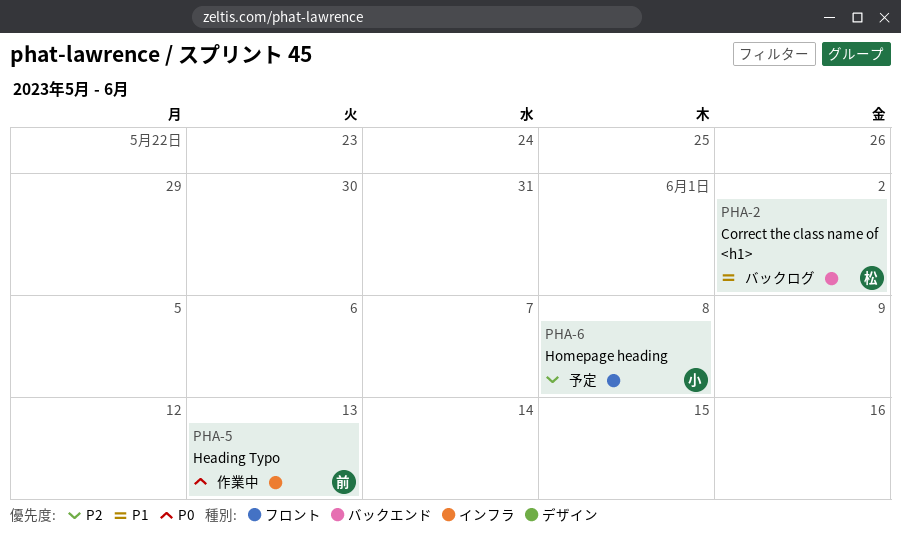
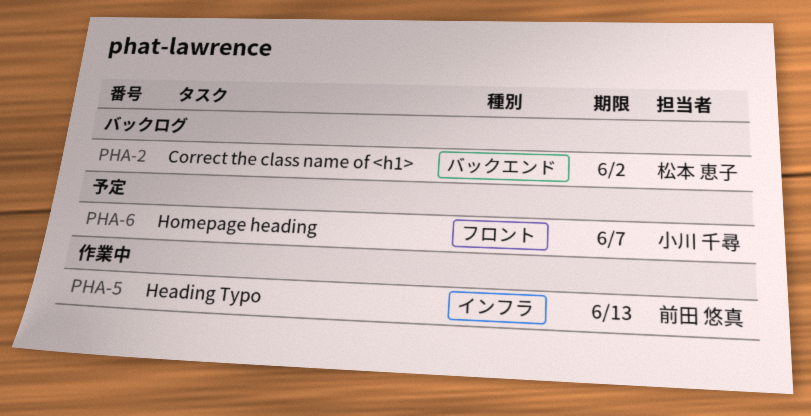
PHA-6, due: Jun 8 -> Jun 7

